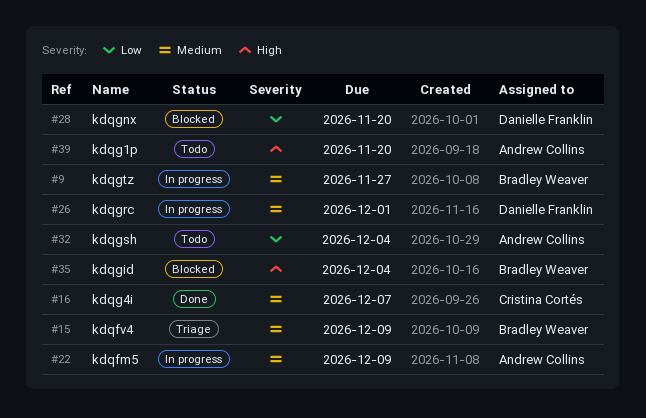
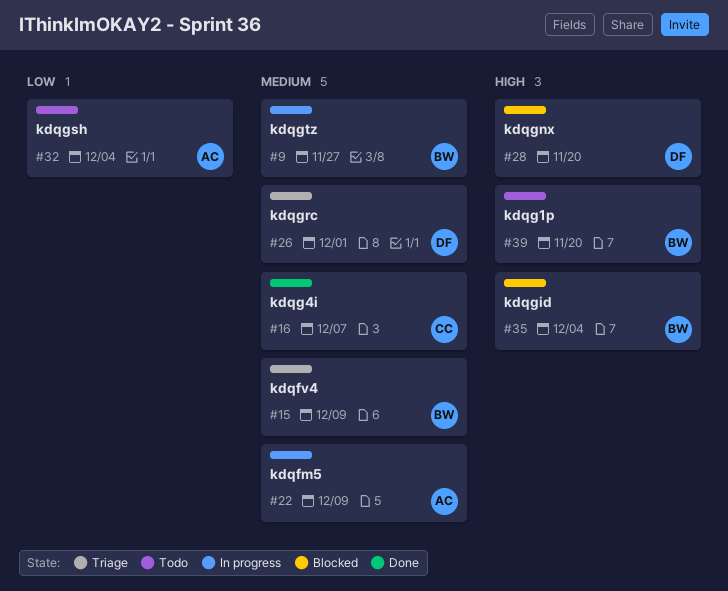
#26, status: In progress -> Triage
#28, priority: Low -> High
#39, owner: Andrew Collins -> Bradley Weaver

